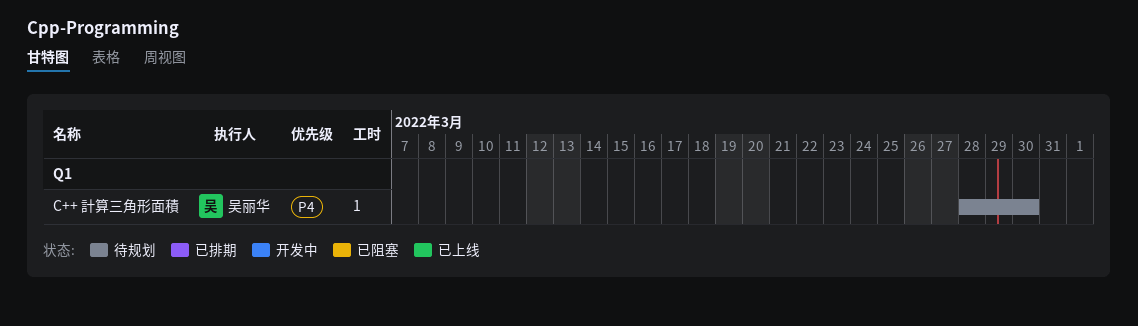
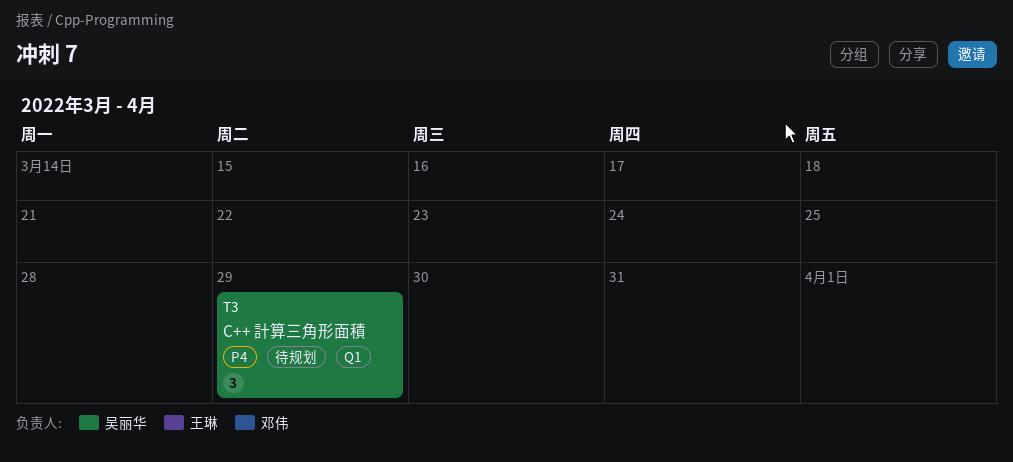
C++ 計算三角形面積, estimate: 1 -> 3
C++ 計算三角形面積, due: Mar 30 -> Mar 29

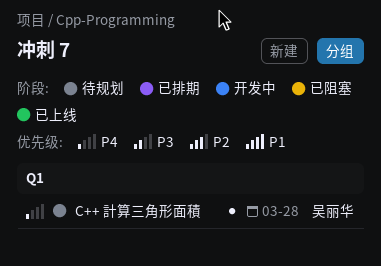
C++ 計算三角形面積, estimate: 3 -> 1
C++ 計算三角形面積, due: Mar 29 -> Mar 28

